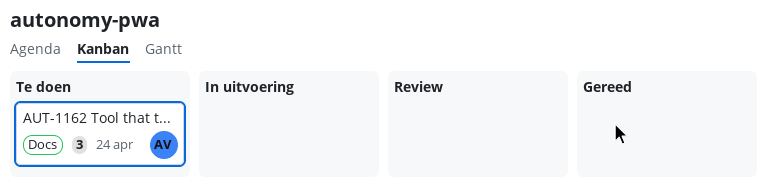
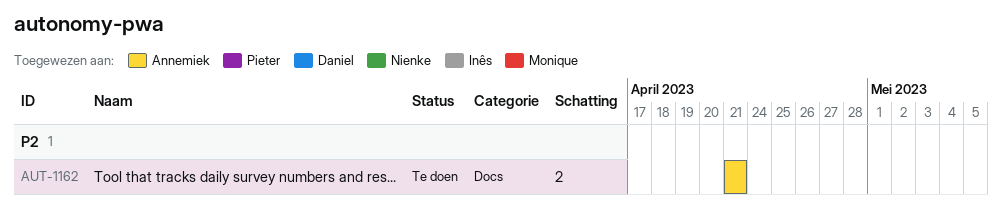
AUT-1162, estimate: 3 -> 2
AUT-1162, due: Apr 24 -> Apr 21

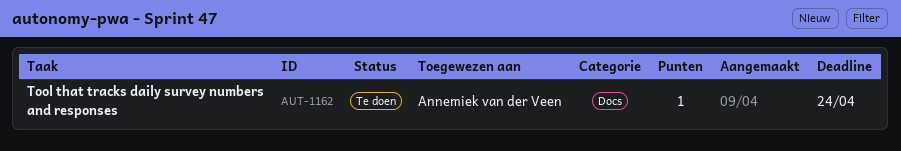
AUT-1162, estimate: 2 -> 1
AUT-1162, due: Apr 21 -> Apr 24

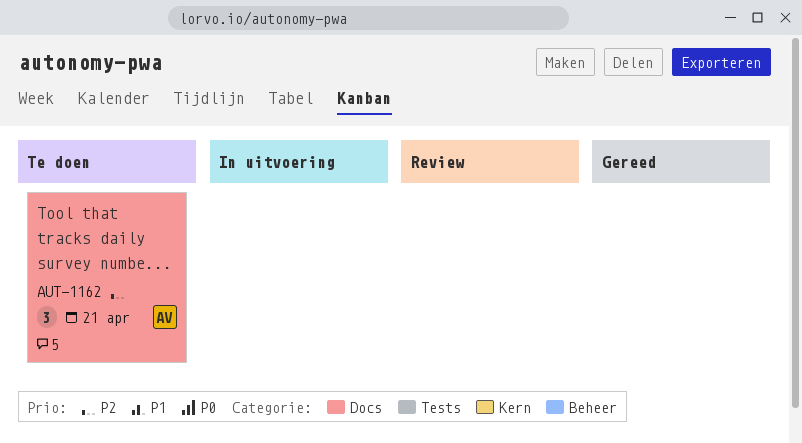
AUT-1162, estimate: 1 -> 3
AUT-1162, due: Apr 24 -> Apr 21

